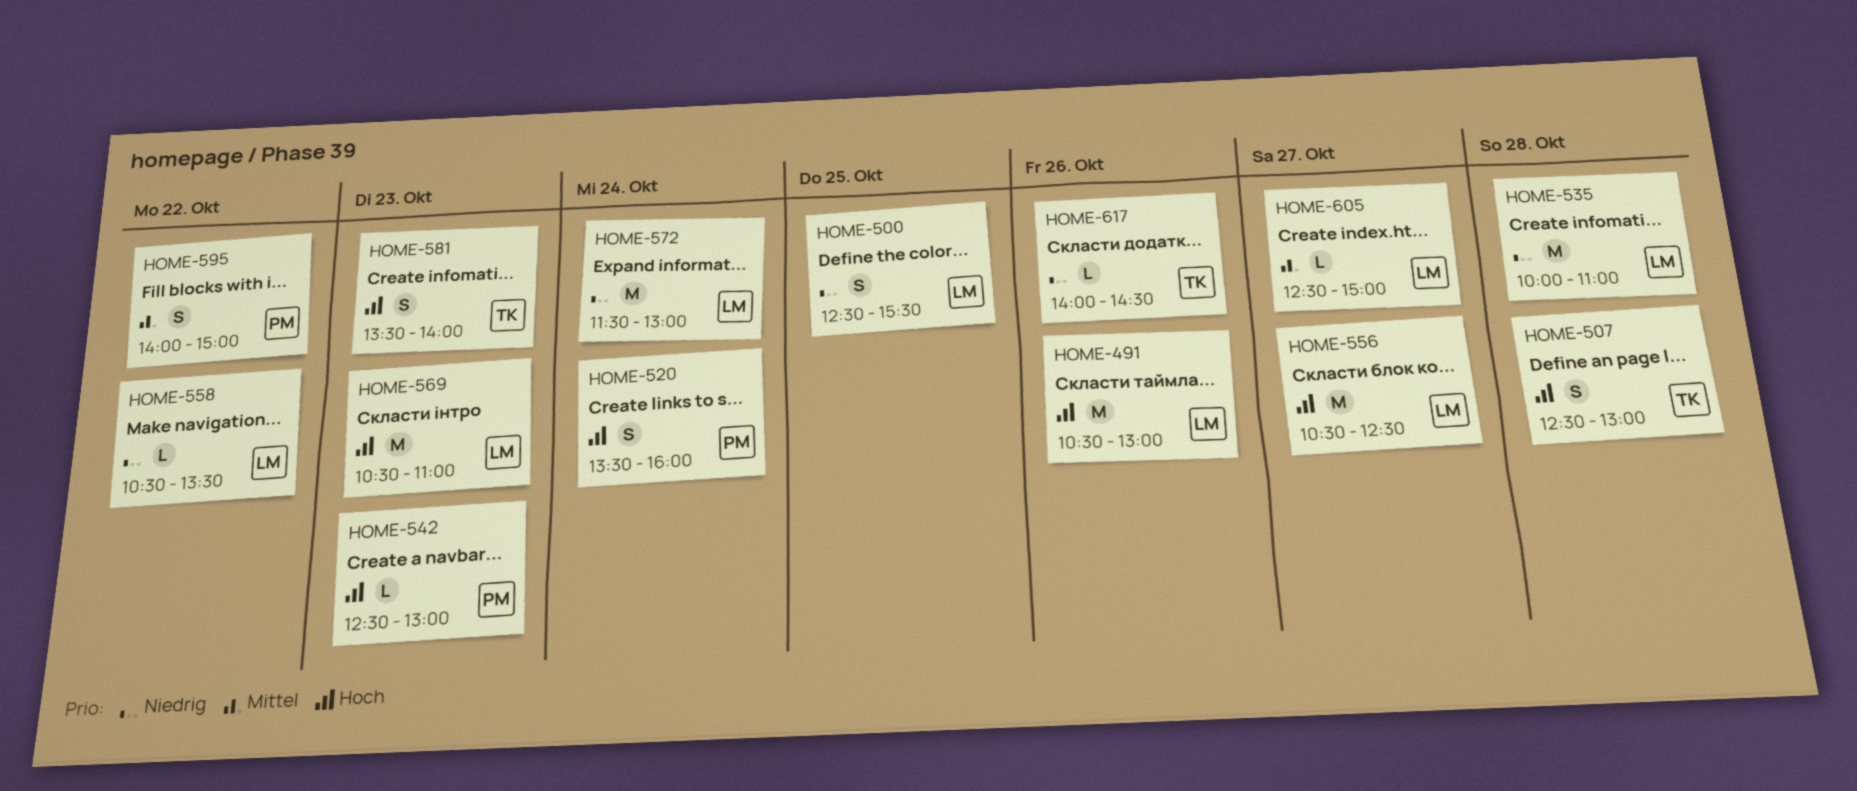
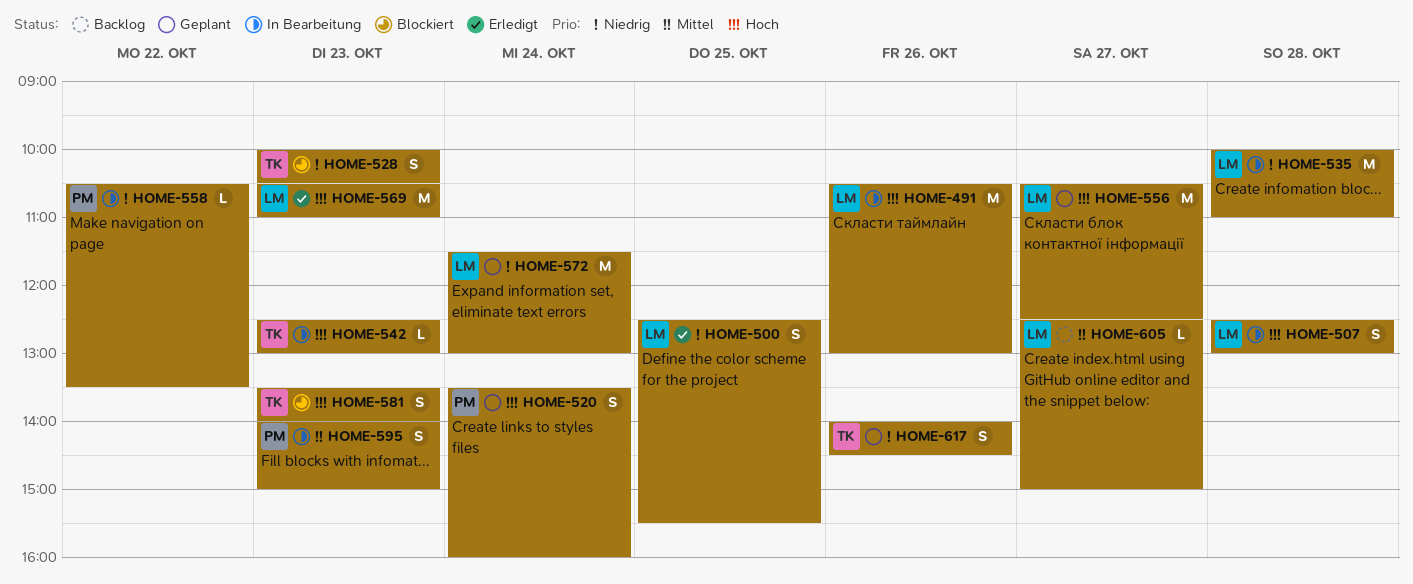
HOME-507, owner: TK -> LM
HOME-528: none -> present
HOME-542, owner: PM -> TK
HOME-558, owner: LM -> PM
HOME-595, day: Oct 22 -> Oct 23
HOME-617, estimate: L -> S

